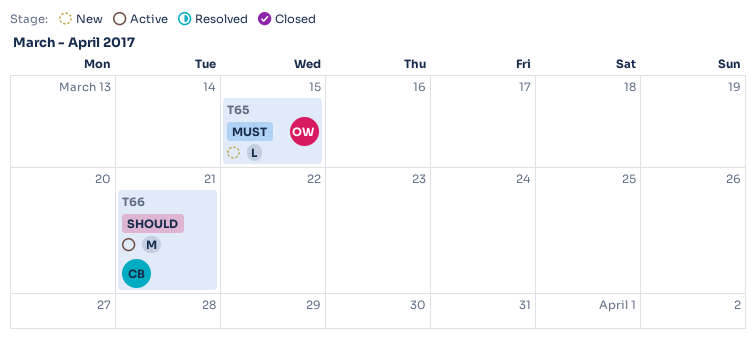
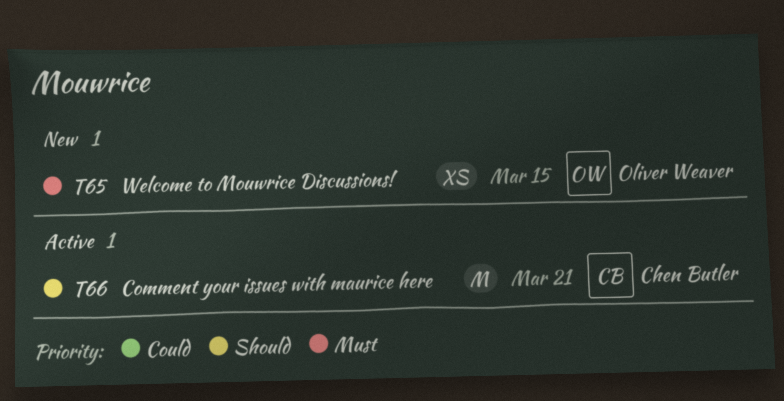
T65, estimate: L -> XS

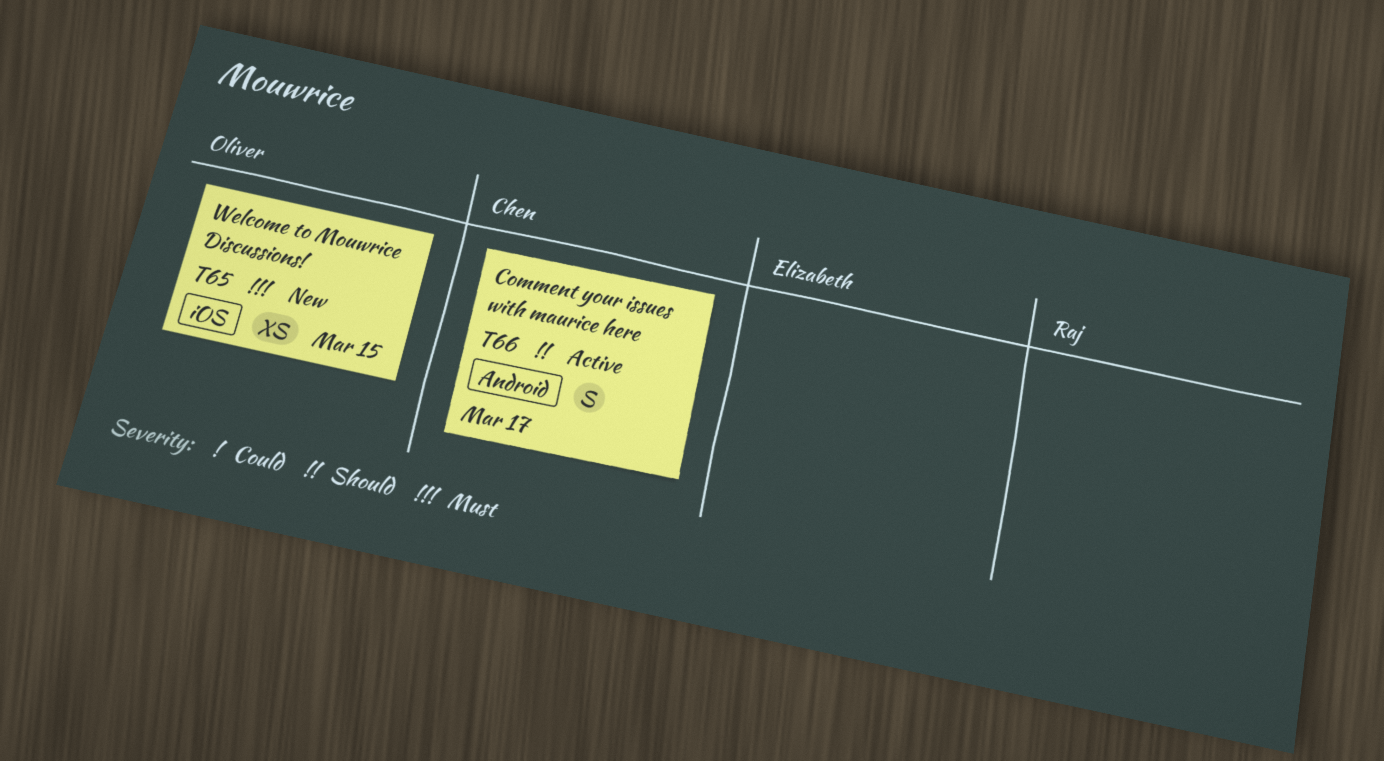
T66, estimate: M -> S
T66, due: Mar 21 -> Mar 17

